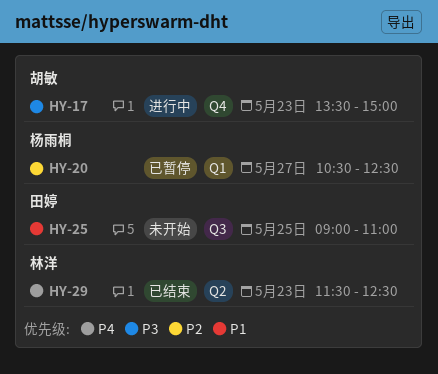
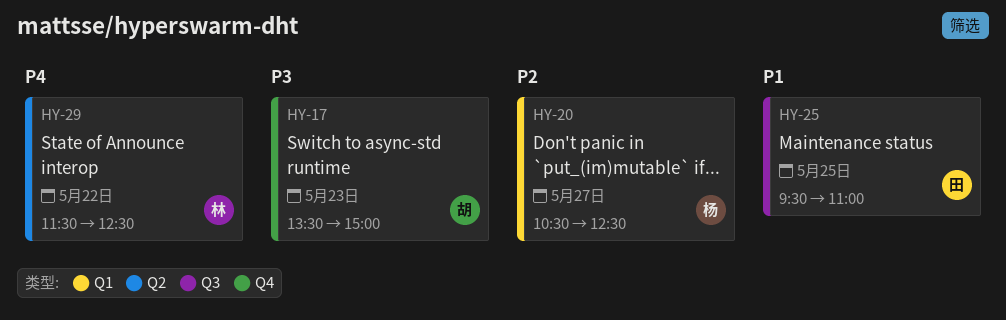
HY-25, begins: 09:00 -> 09:30
HY-29, day: May 23 -> May 22

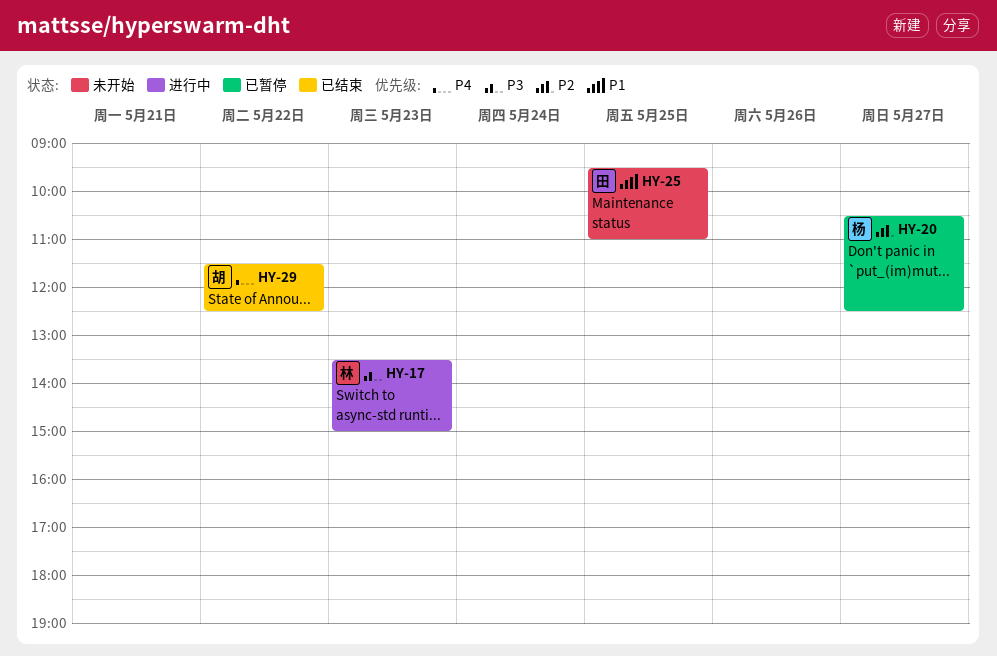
HY-17, owner: 胡 -> 林
HY-29, owner: 林 -> 胡

